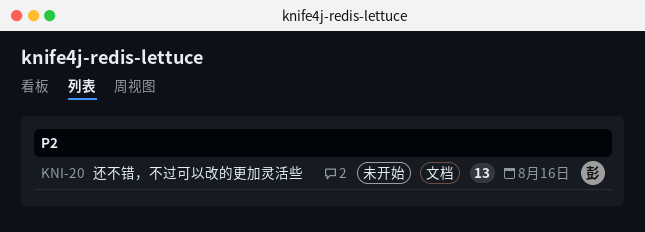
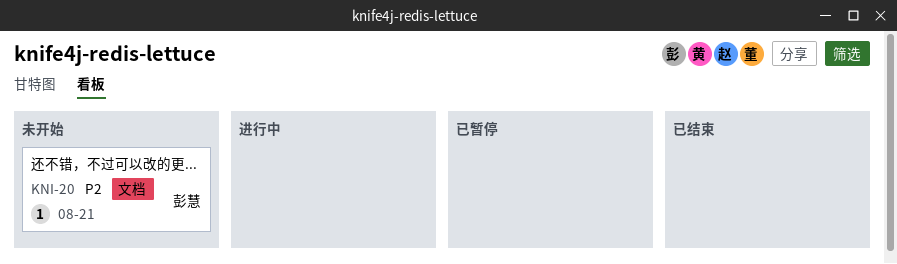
KNI-20, estimate: 13 -> 1
KNI-20, due: Aug 16 -> Aug 21

